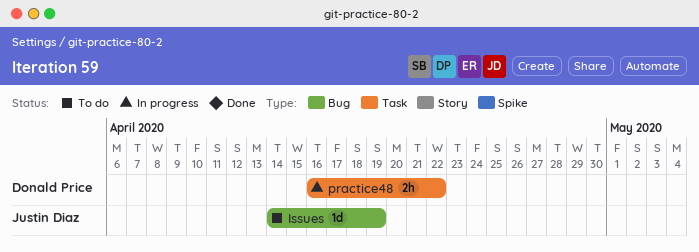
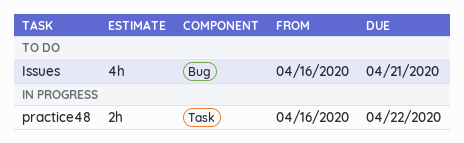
Issues, estimate: 1d -> 4h
Issues, start: Apr 14 -> Apr 16
Issues, due: Apr 19 -> Apr 21

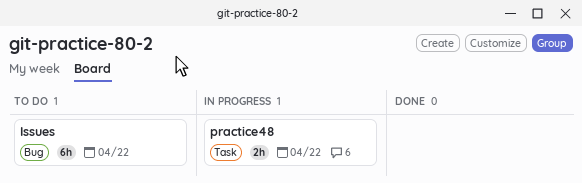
Issues, estimate: 4h -> 6h
Issues, due: Apr 21 -> Apr 22

